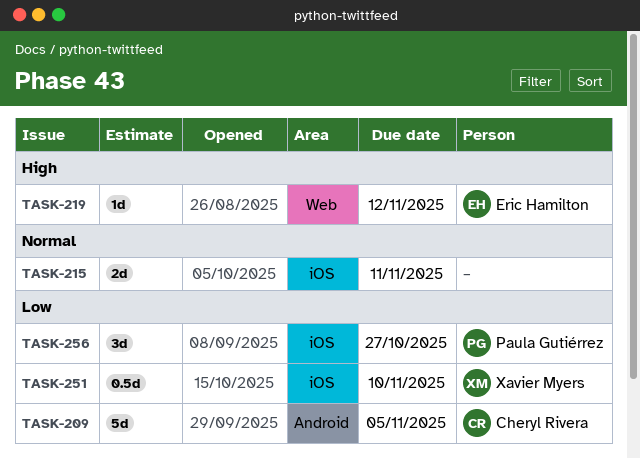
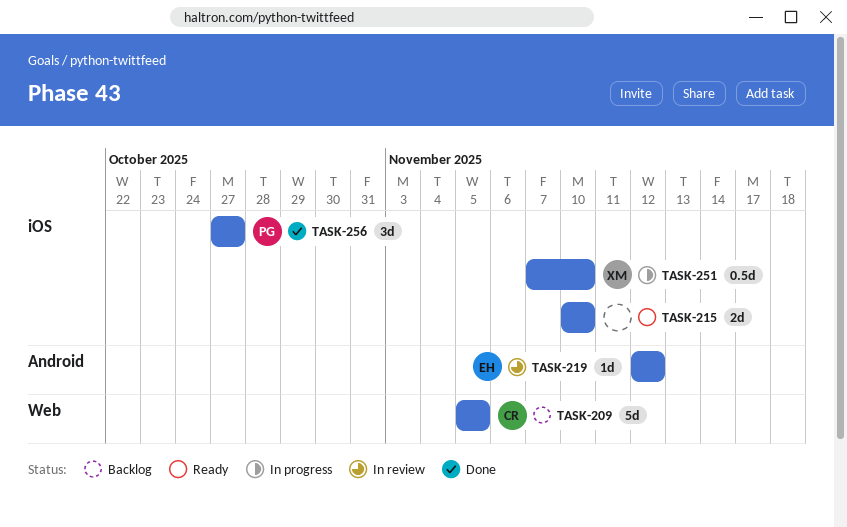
TASK-209, label: Android -> Web
TASK-215, due: Nov 11 -> Nov 10
TASK-219, label: Web -> Android

